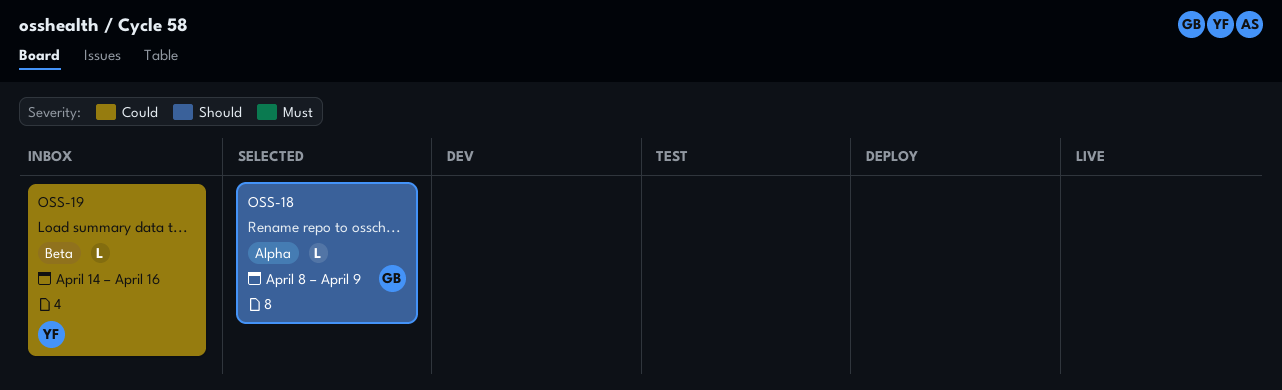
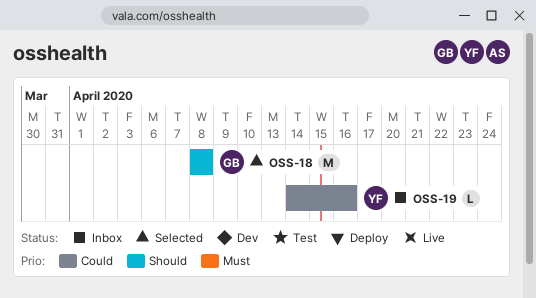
OSS-18, estimate: L -> M
OSS-18, due: Apr 9 -> Apr 8

